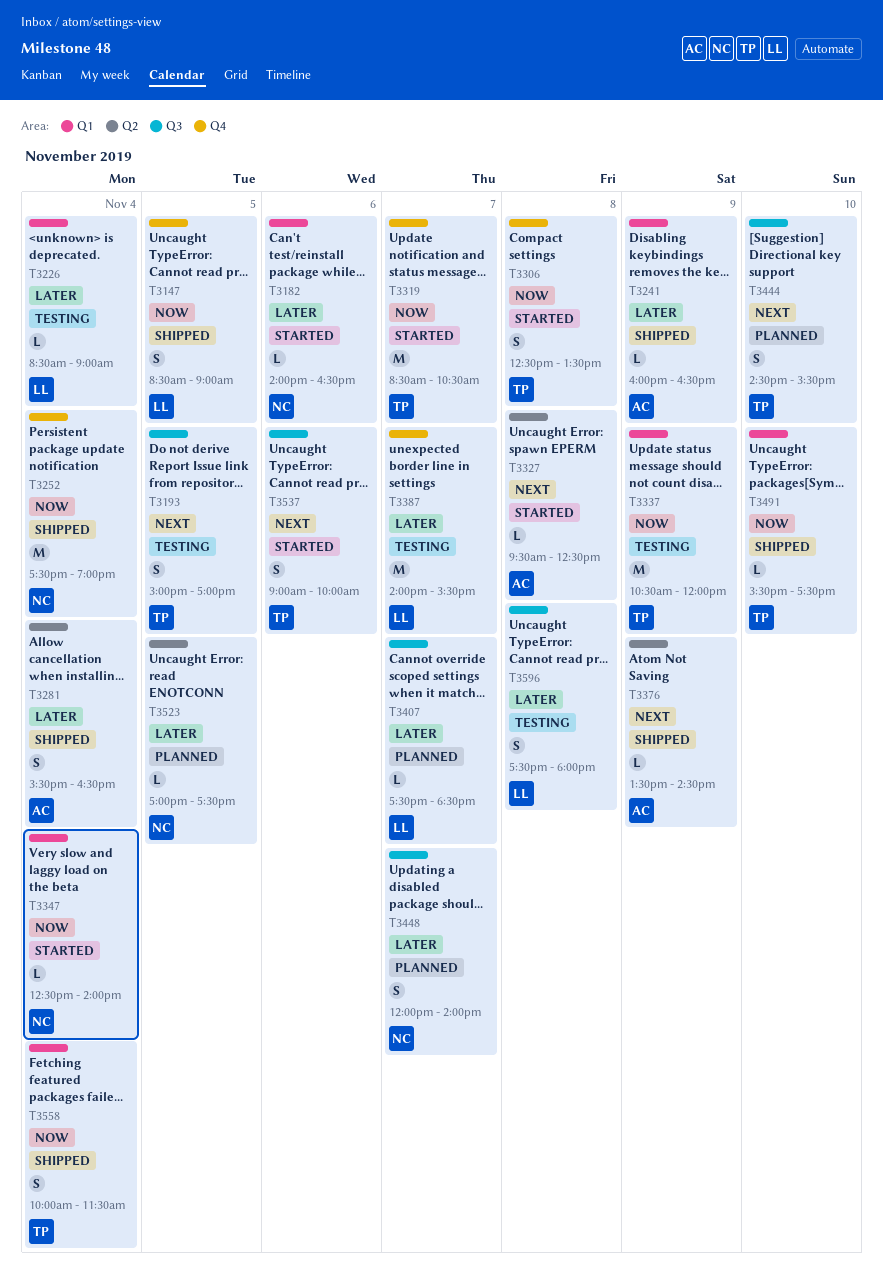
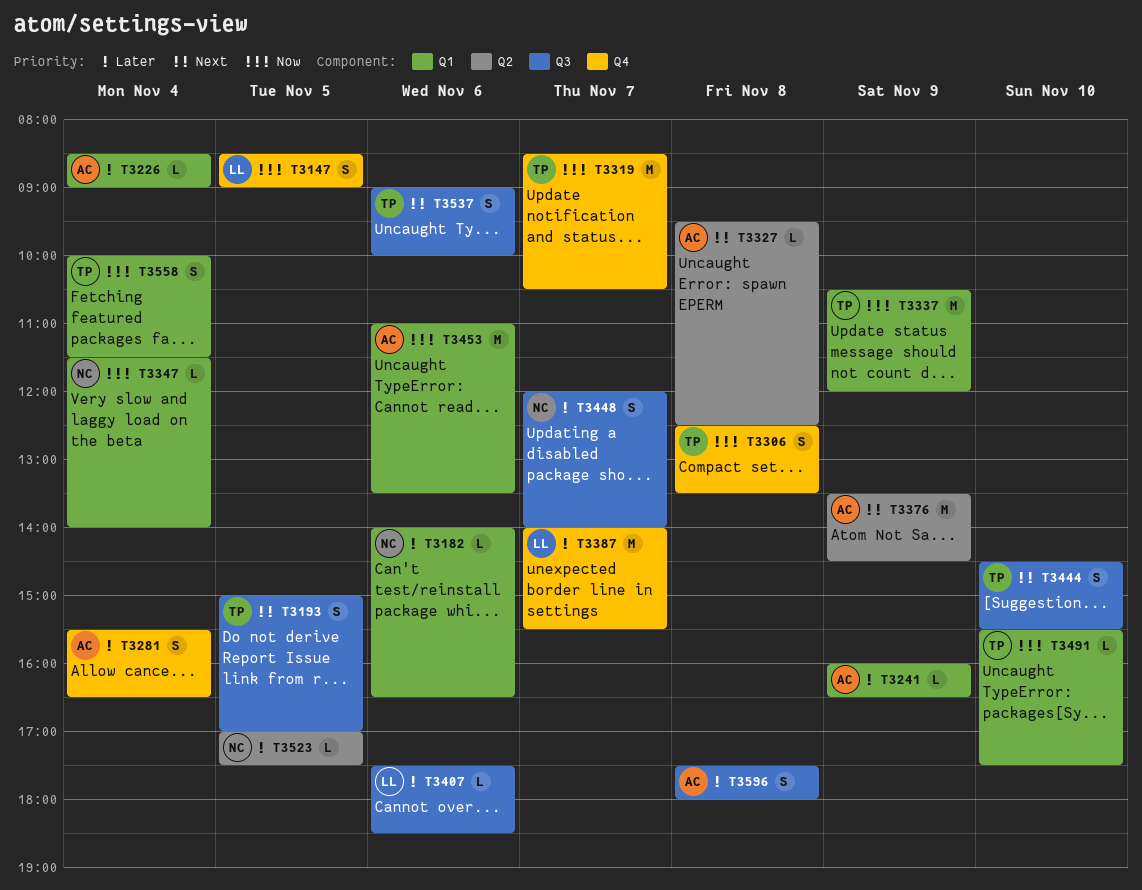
T3226, owner: LL -> AC
T3252: present -> none
T3281, label: Q2 -> Q4
T3347, begins: 12:30 -> 11:30
T3376, estimate: L -> M
T3407, day: Nov 7 -> Nov 6
T3453: none -> present
T3596, owner: LL -> AC

